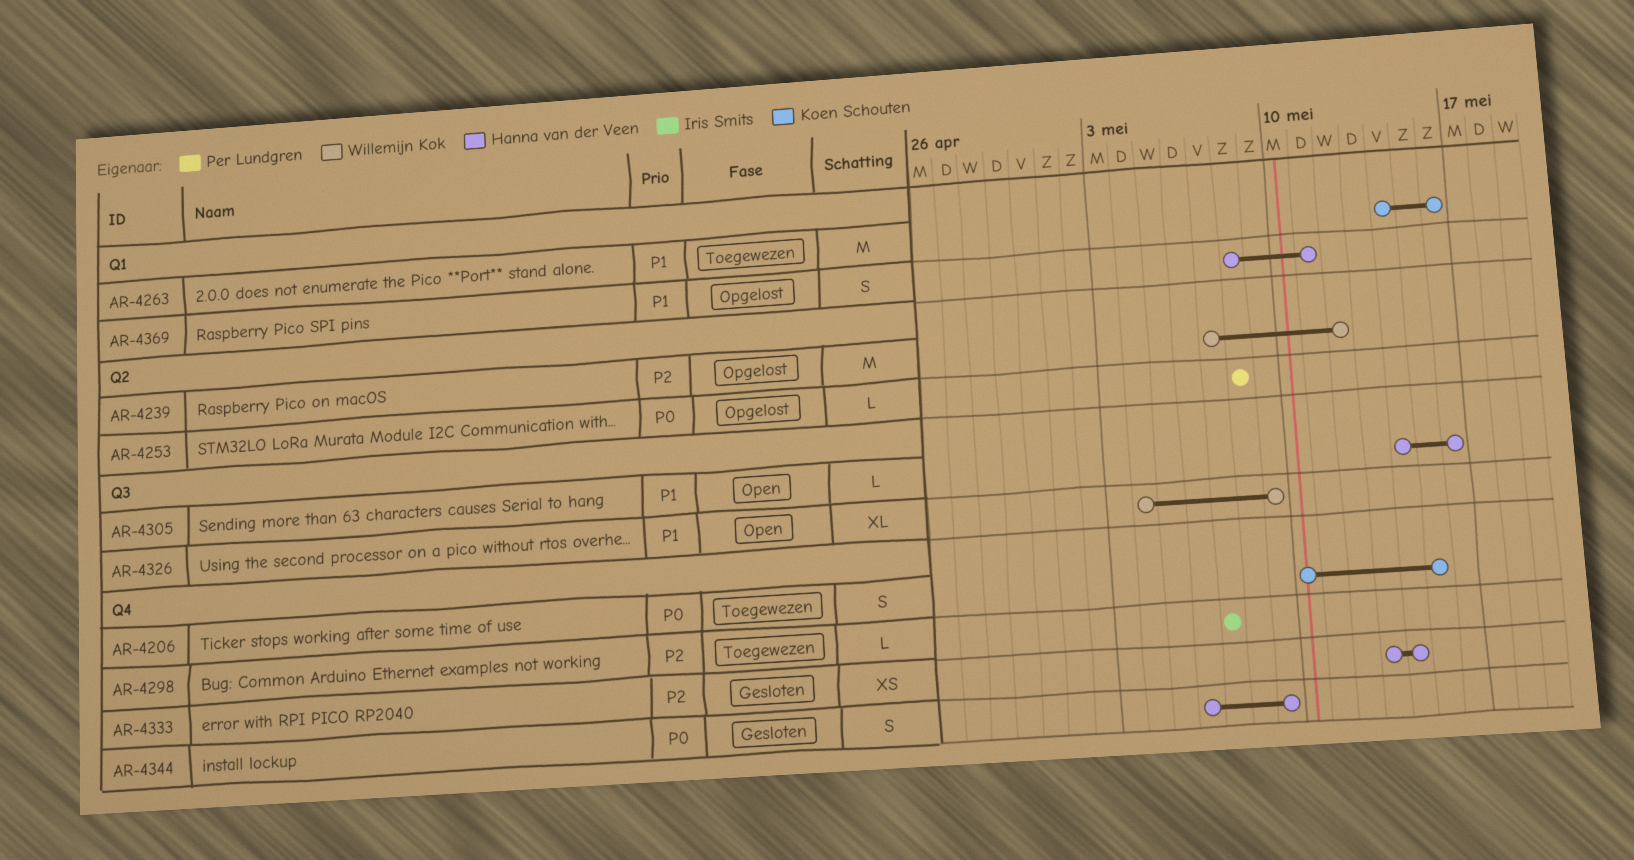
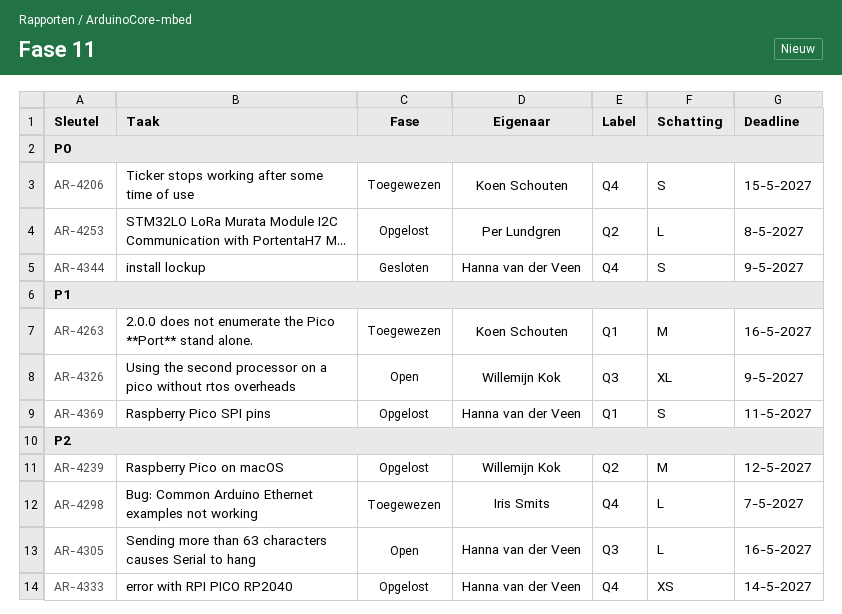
AR-4305, priority: P1 -> P2
AR-4333, status: Gesloten -> Opgelost

